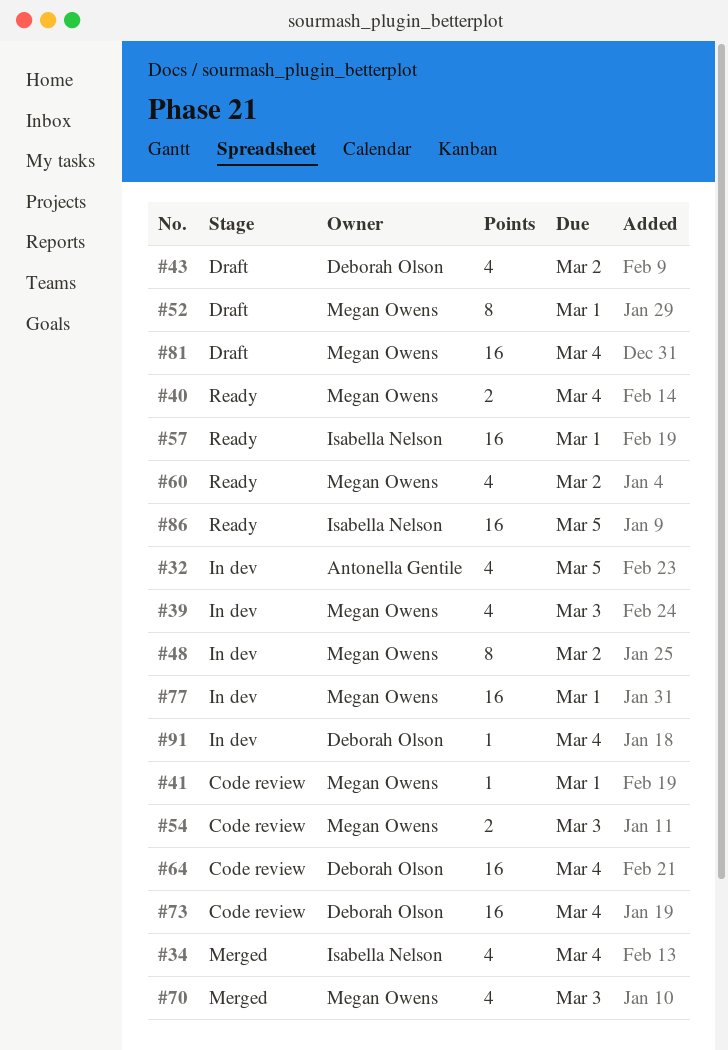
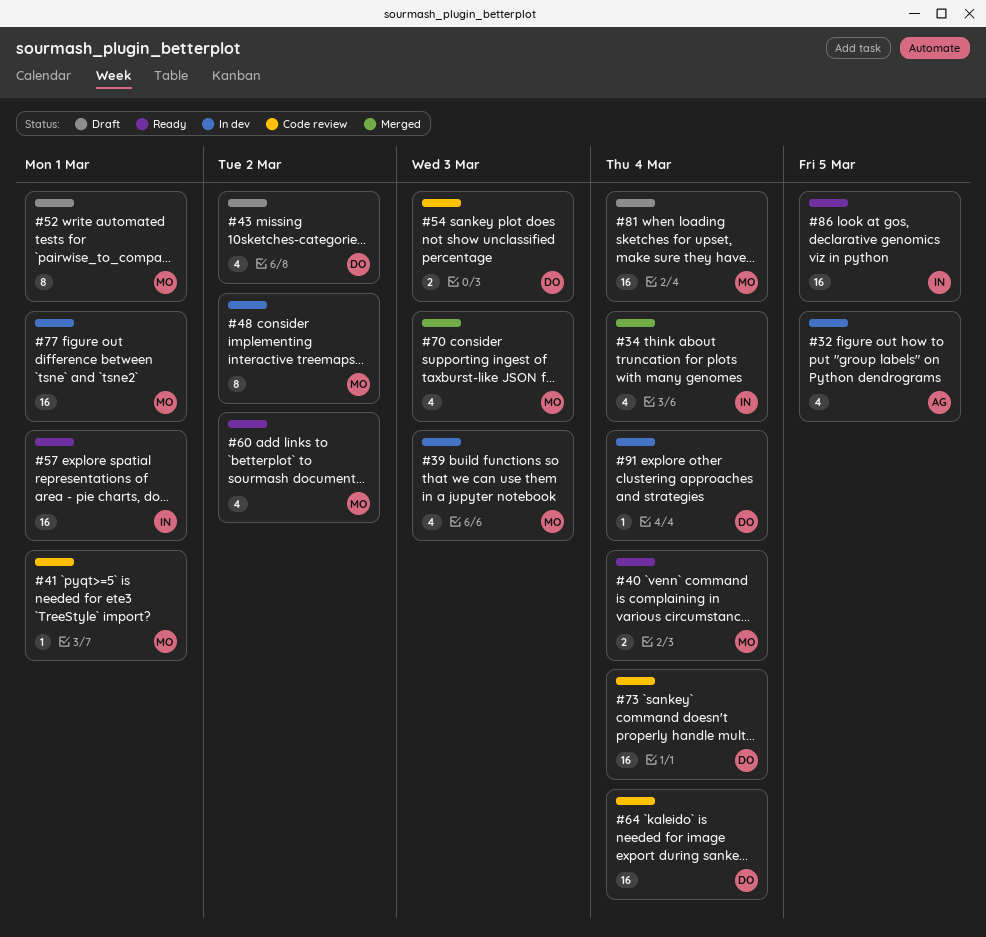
#54, owner: Megan Owens -> Deborah Olson

